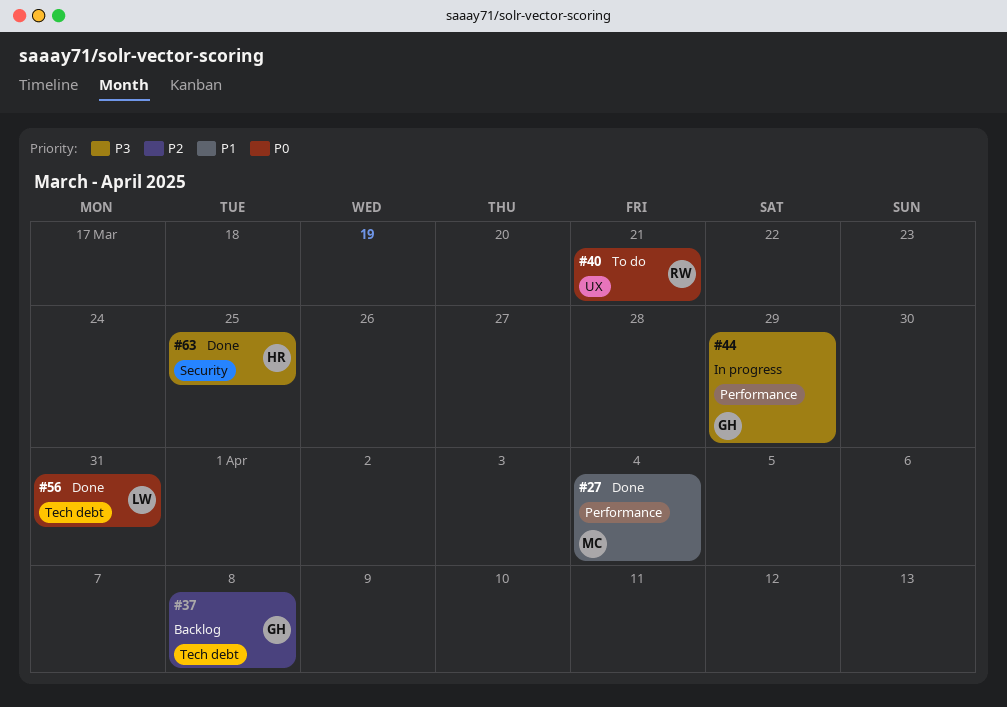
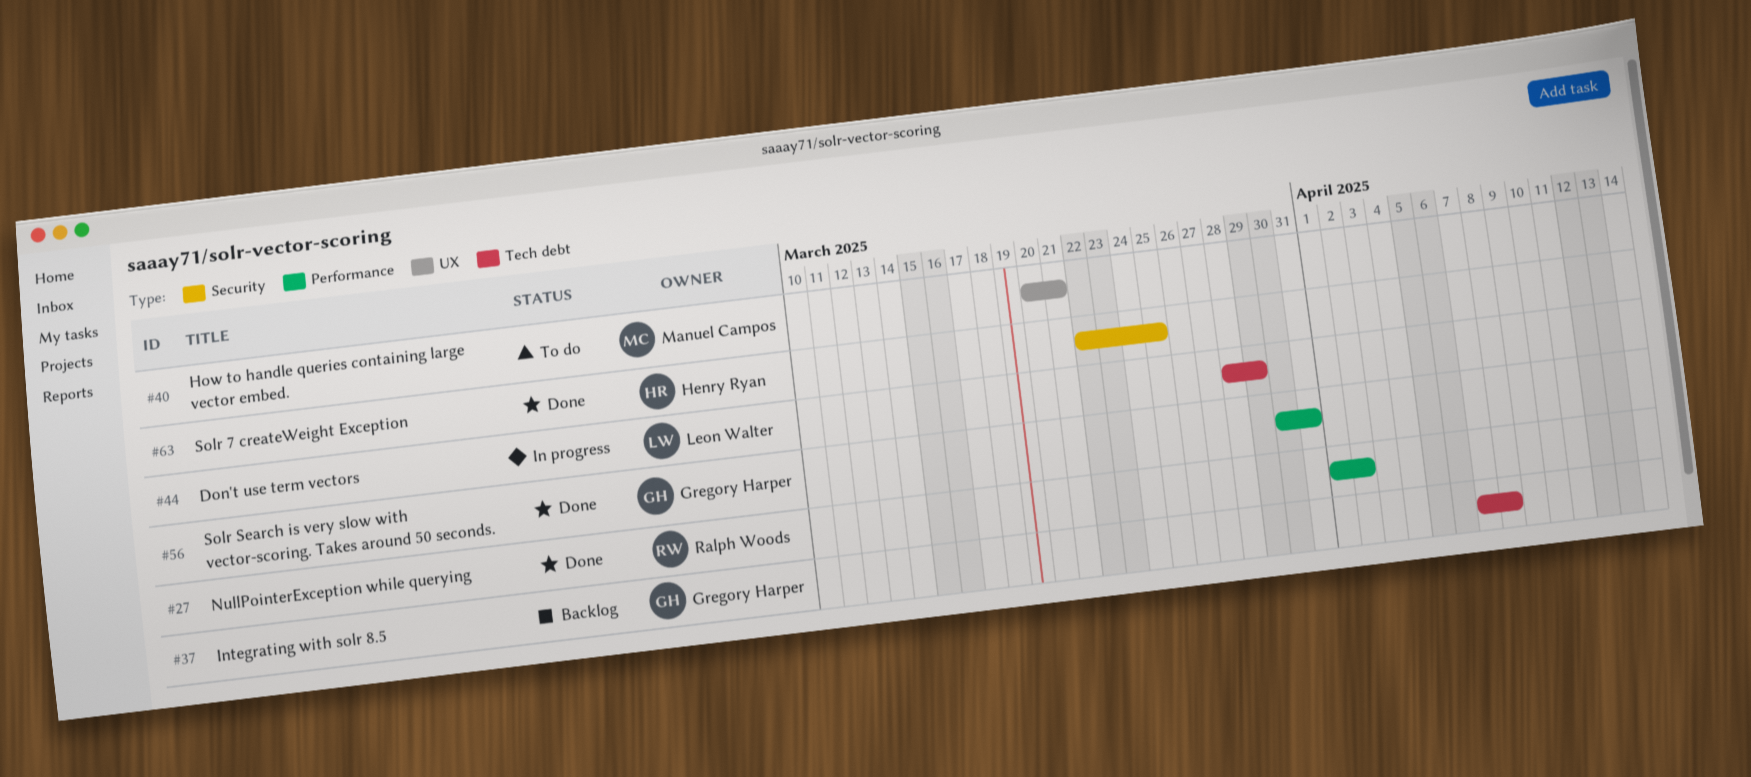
#27, owner: Manuel Campos -> Ralph Woods
#27, due: Apr 4 -> Apr 2
#40, owner: Ralph Woods -> Manuel Campos
#44, owner: Gregory Harper -> Leon Walter
#44, label: Performance -> Tech debt
#56, owner: Leon Walter -> Gregory Harper
#56, label: Tech debt -> Performance

